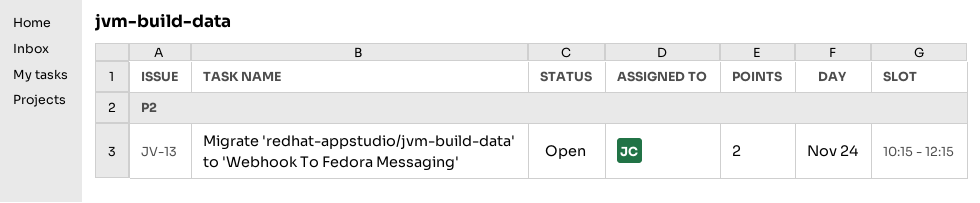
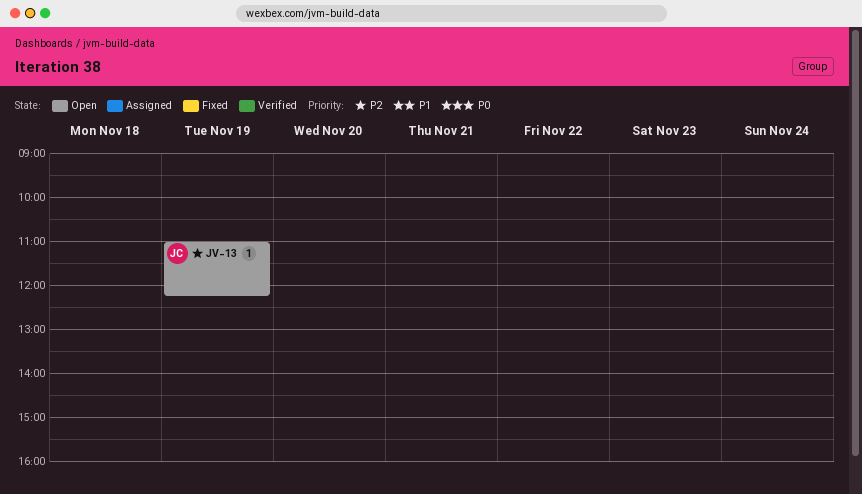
JV-13, estimate: 2 -> 1
JV-13, day: Nov 24 -> Nov 19
JV-13, begins: 10:15 -> 11:00

